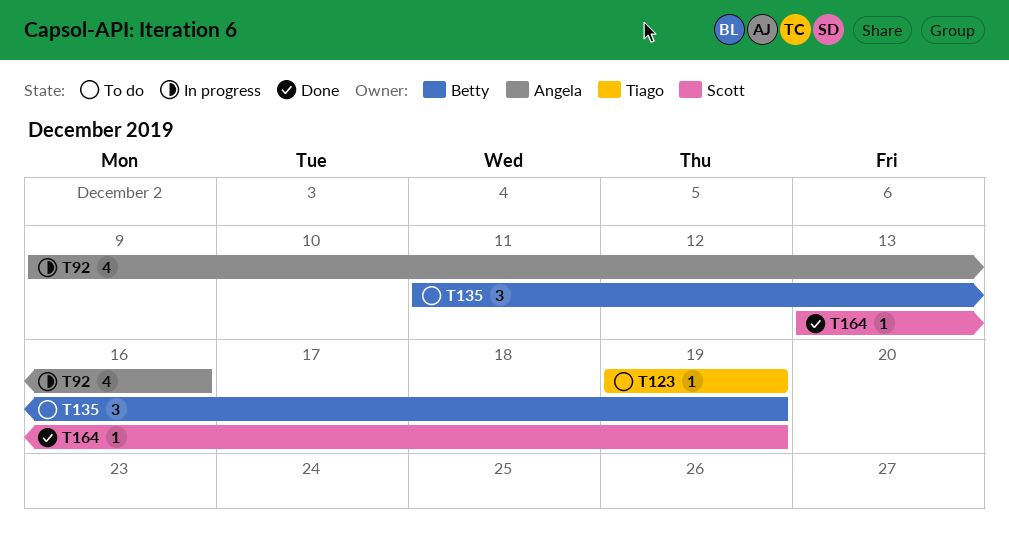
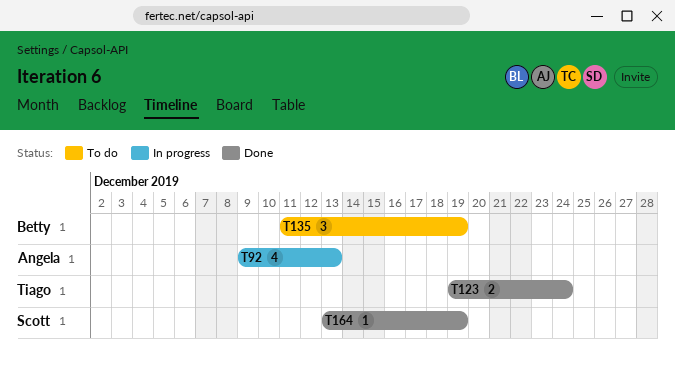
T92, due: Dec 16 -> Dec 13
T123, status: To do -> Done
T123, estimate: 1 -> 2
T123, due: Dec 19 -> Dec 24

